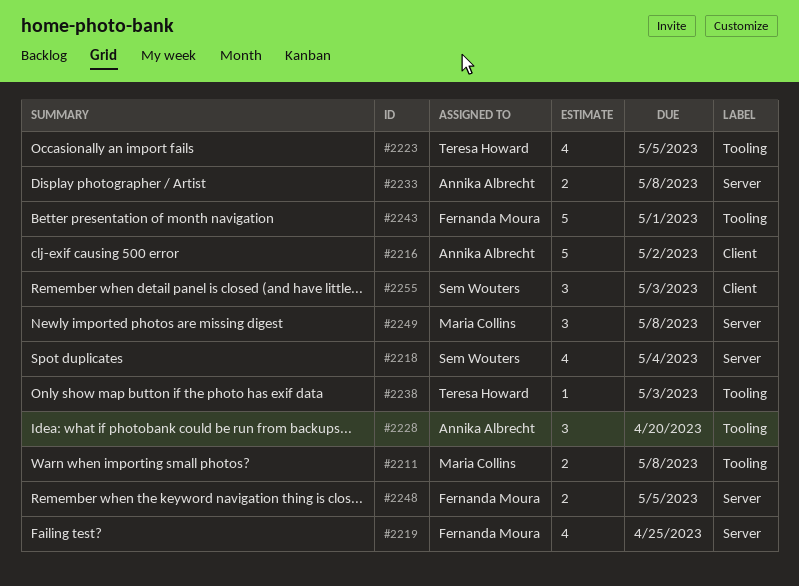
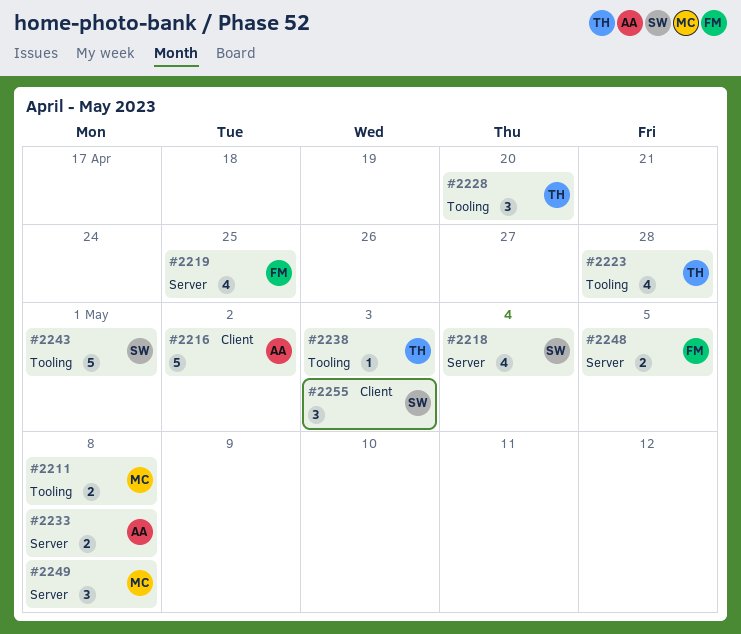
#2223, due: May 5 -> Apr 28
#2228, owner: Annika Albrecht -> Teresa Howard
#2243, owner: Fernanda Moura -> Sem Wouters

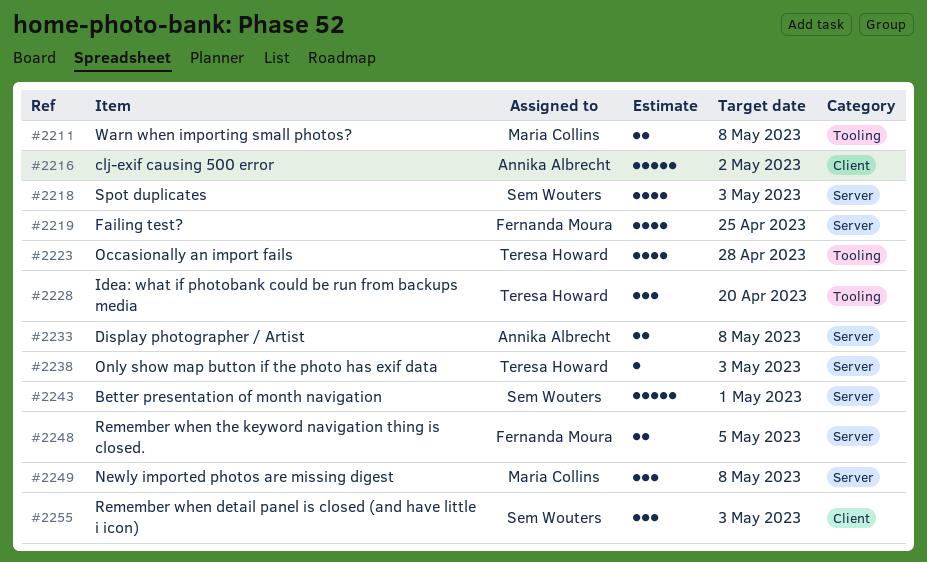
#2218, due: May 4 -> May 3
#2238, label: Tooling -> Server
#2243, label: Tooling -> Server

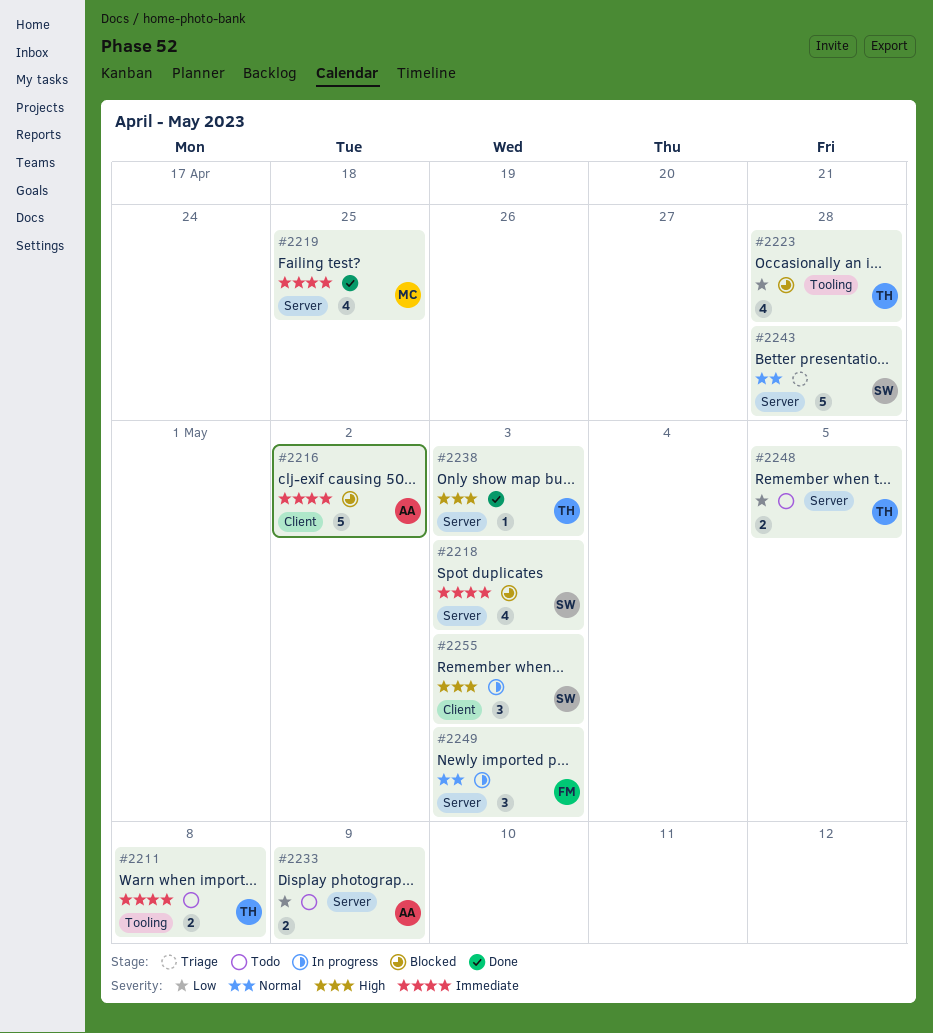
#2211, owner: Maria Collins -> Teresa Howard
#2219, owner: Fernanda Moura -> Maria Collins
#2228: present -> none
#2233, due: May 8 -> May 9
#2243, due: May 1 -> Apr 28
#2248, owner: Fernanda Moura -> Teresa Howard
#2249, owner: Maria Collins -> Fernanda Moura
#2249, due: May 8 -> May 3

